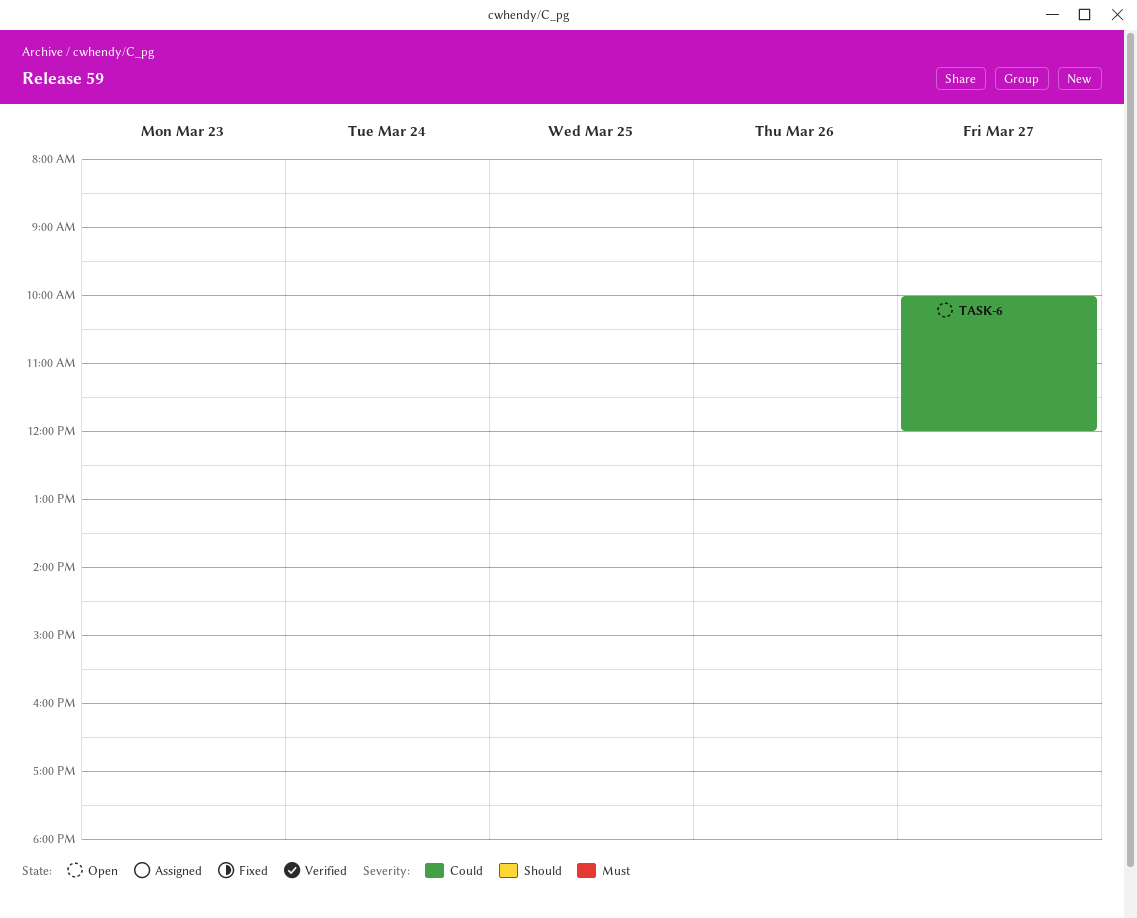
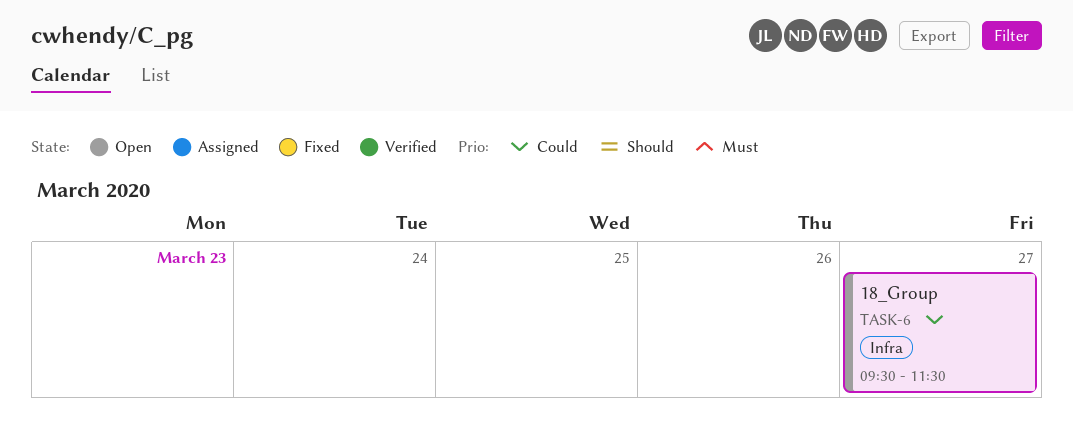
TASK-6, begins: 10:00 -> 09:30
TASK-6, ends: 12:00 -> 11:30

